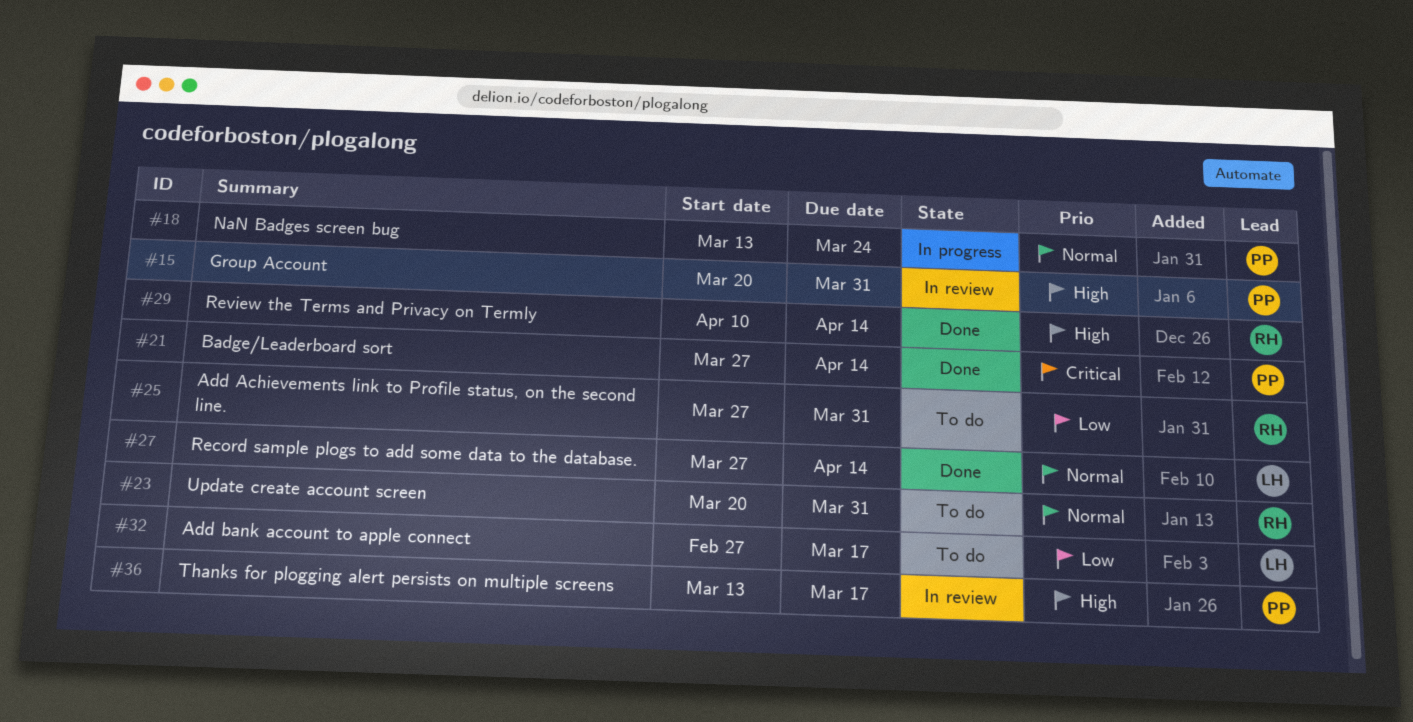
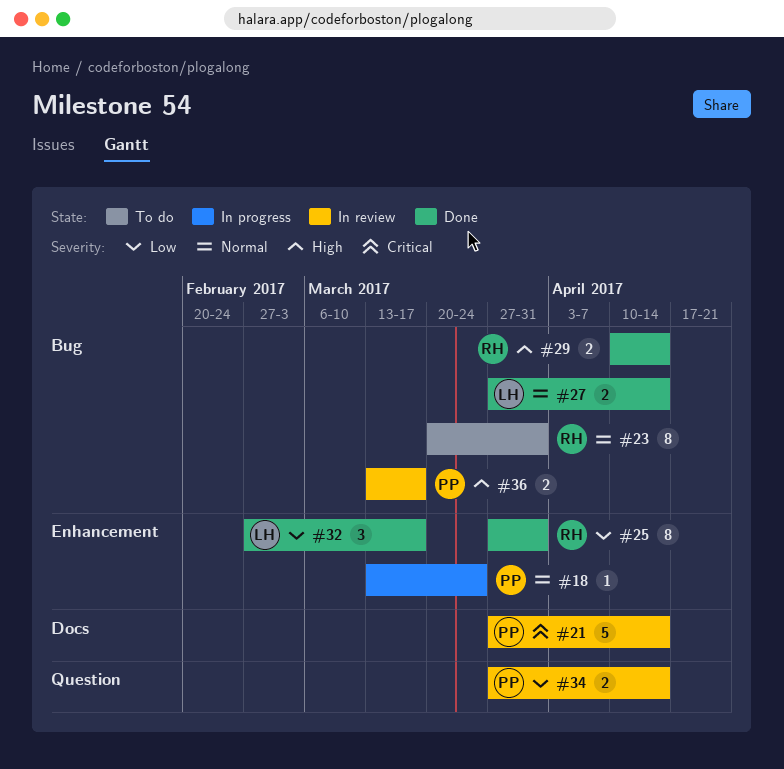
#15: present -> none
#21, status: Done -> In review
#25, status: To do -> Done
#32, status: To do -> Done
#34: none -> present

